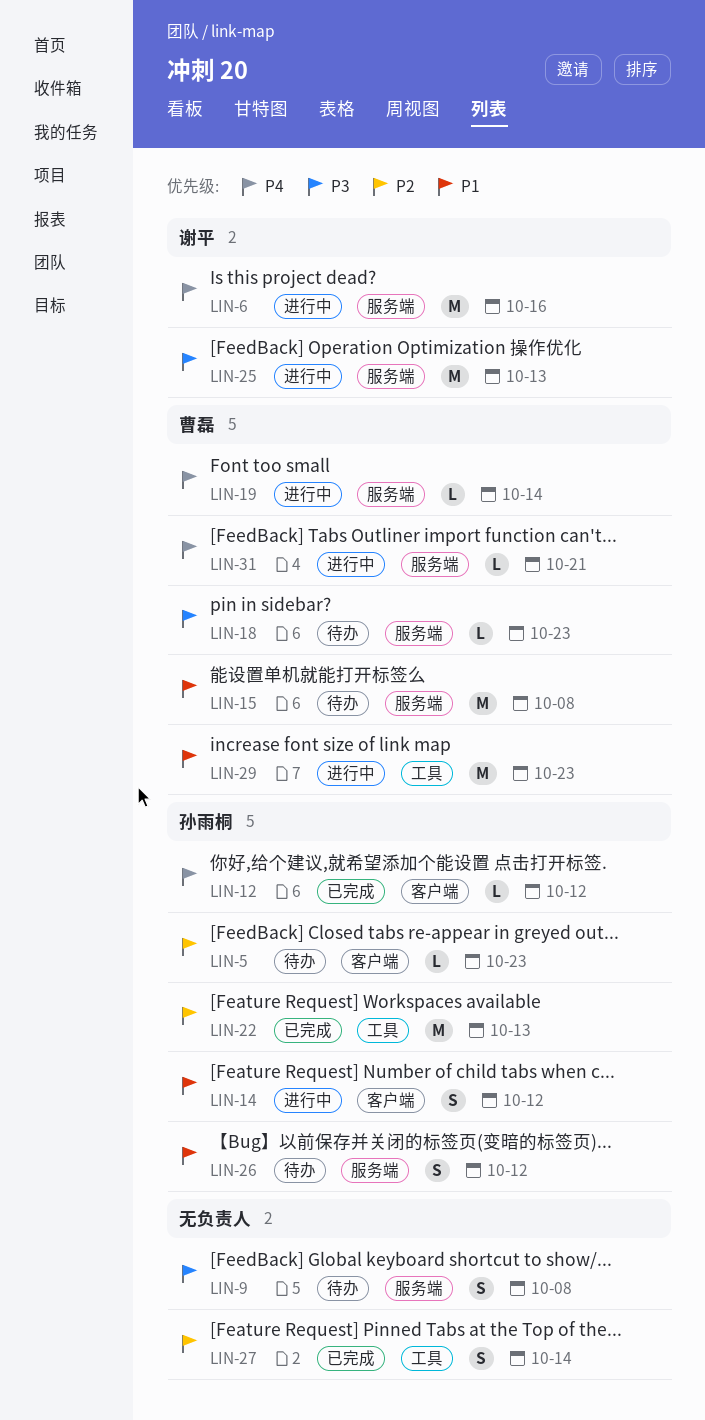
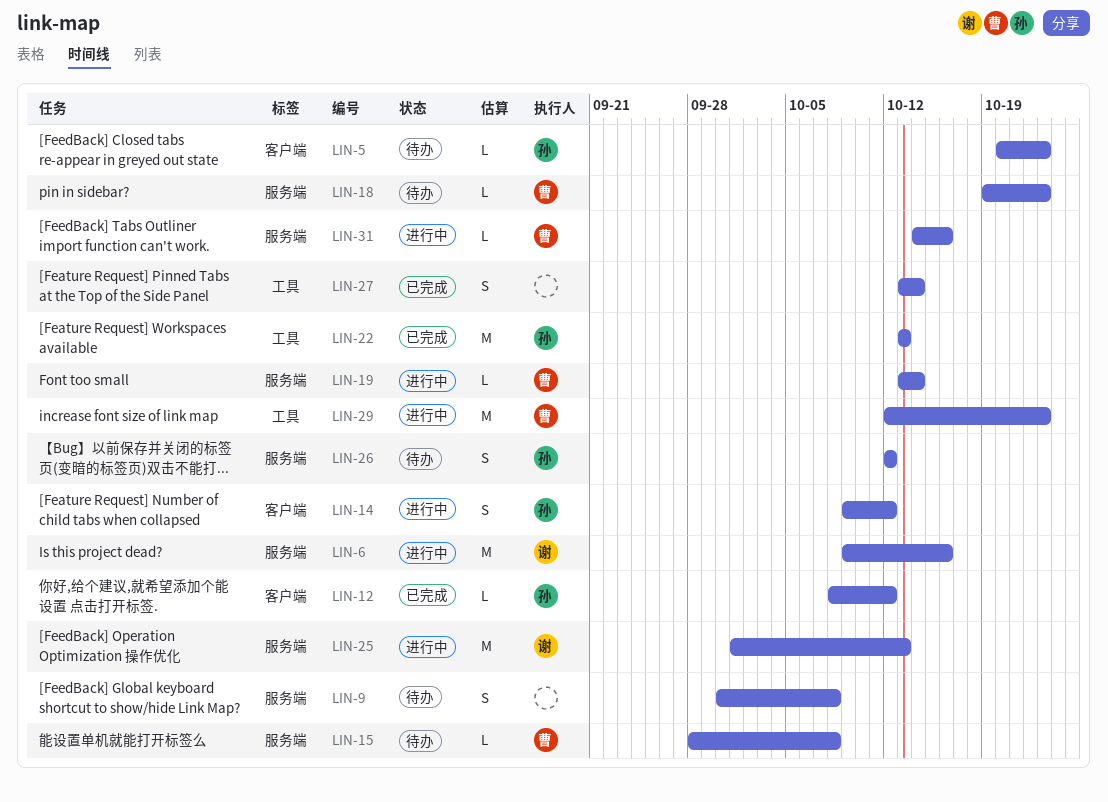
LIN-15, estimate: M -> L
LIN-31, due: Oct 21 -> Oct 16

